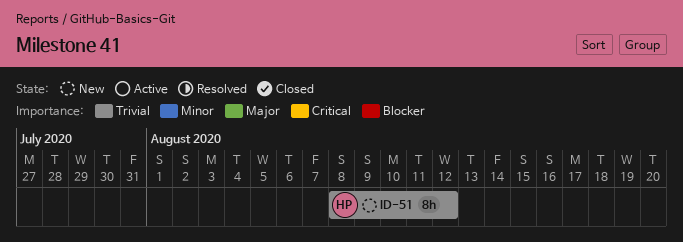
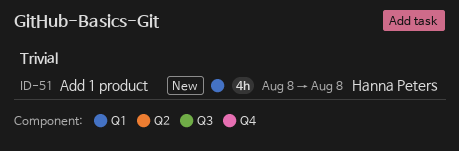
ID-51, estimate: 8h -> 4h
ID-51, due: Aug 12 -> Aug 8

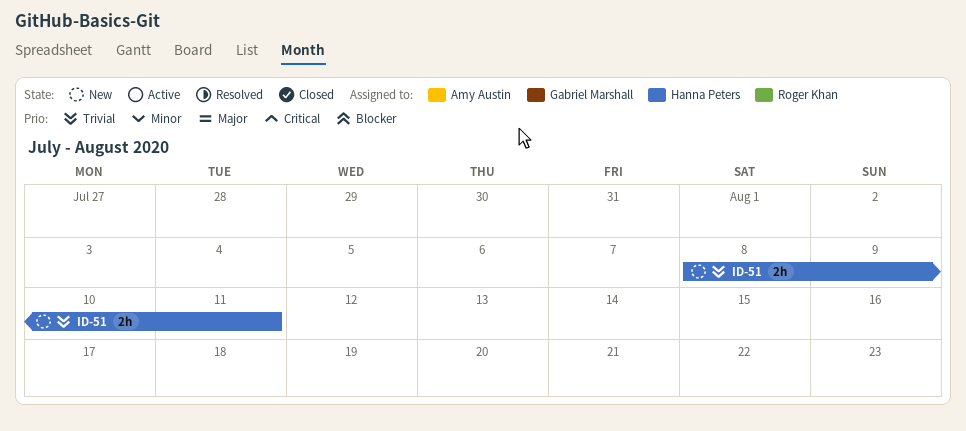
ID-51, estimate: 4h -> 2h
ID-51, due: Aug 8 -> Aug 11

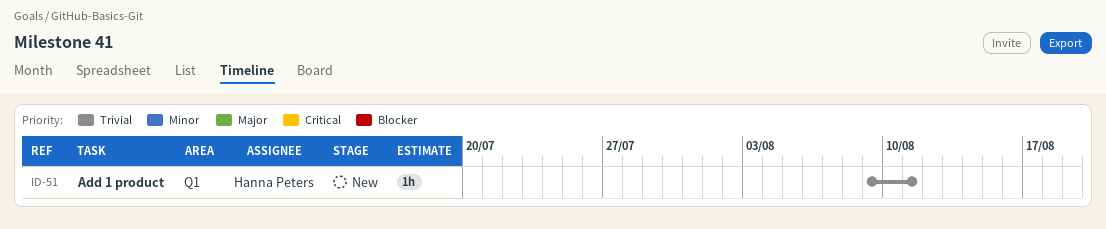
ID-51, estimate: 2h -> 1h
ID-51, start: Aug 8 -> Aug 9

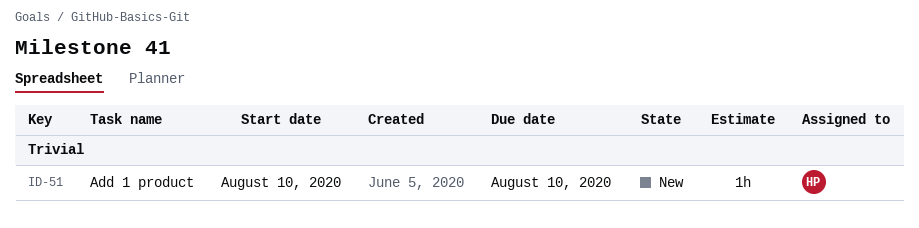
ID-51, start: Aug 9 -> Aug 10
ID-51, due: Aug 11 -> Aug 10

